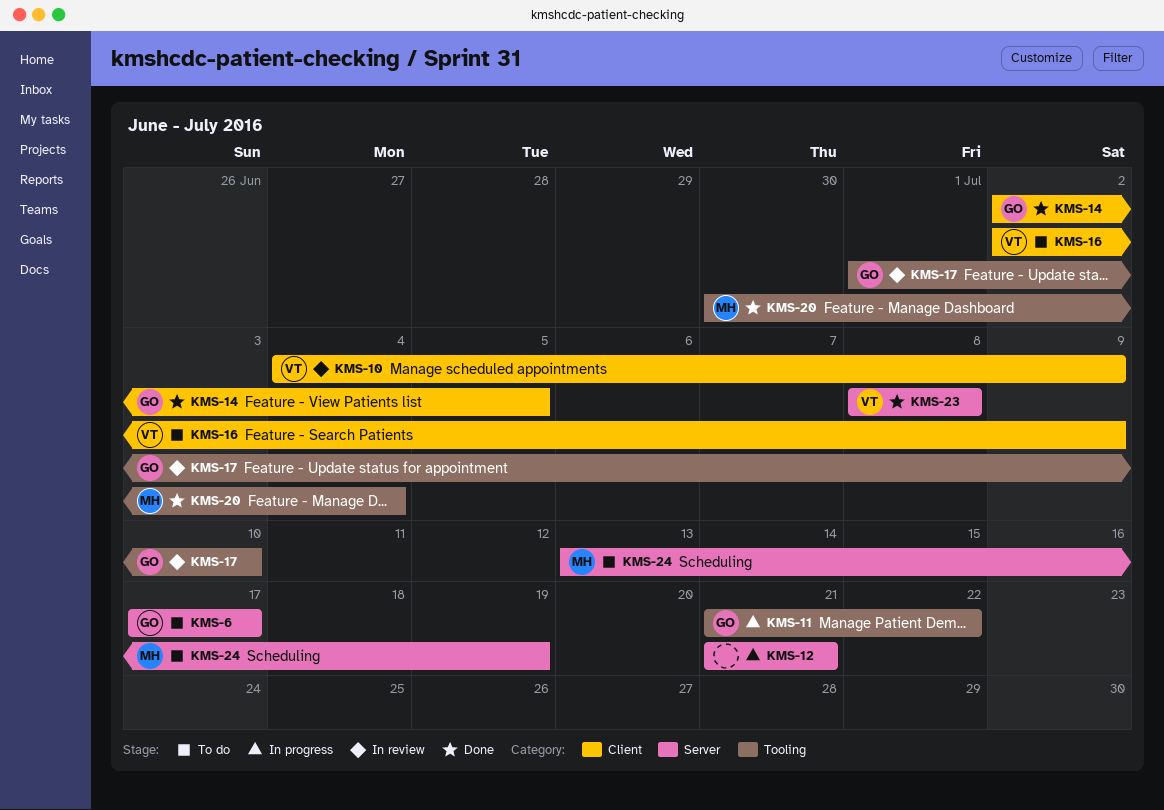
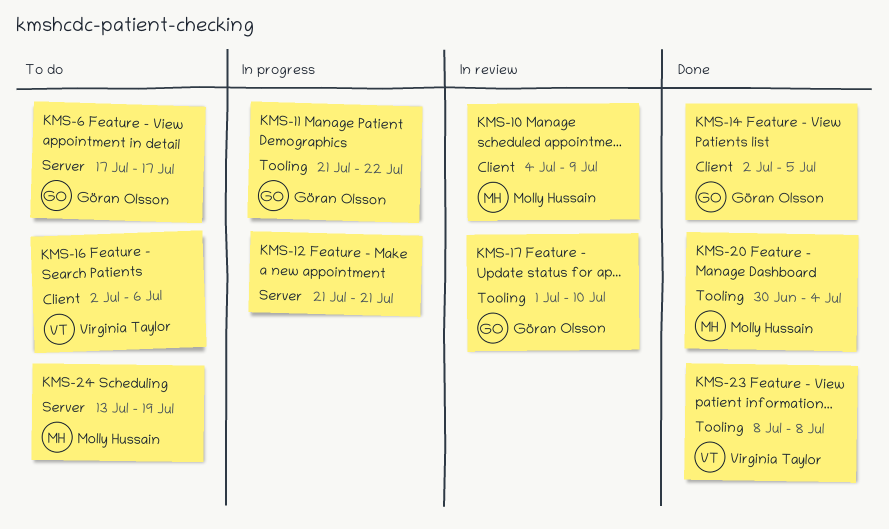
KMS-10, owner: Virginia Taylor -> Molly Hussain
KMS-16, due: Jul 9 -> Jul 6
KMS-23, label: Server -> Tooling

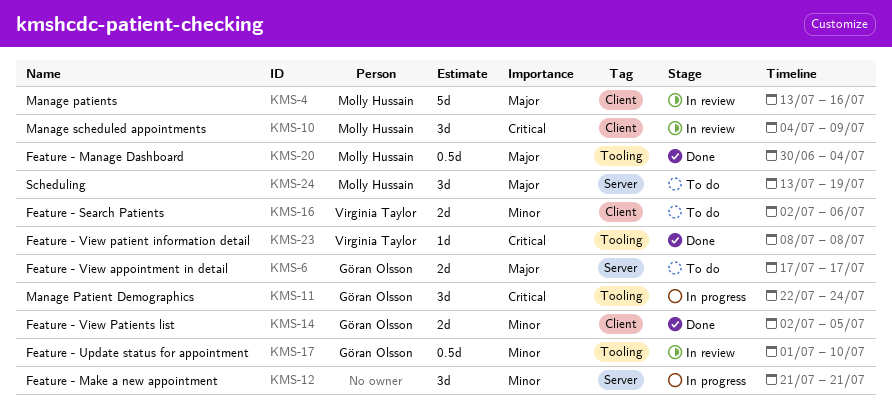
KMS-4: none -> present
KMS-11, start: Jul 21 -> Jul 22
KMS-11, due: Jul 22 -> Jul 24

